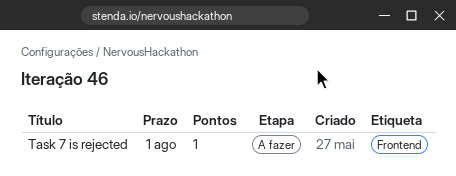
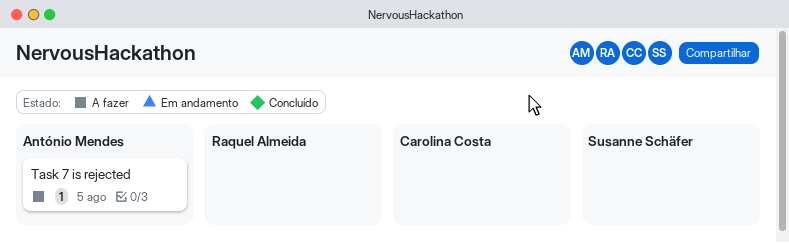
Task 7 is rejected, due: Aug 1 -> Aug 5

